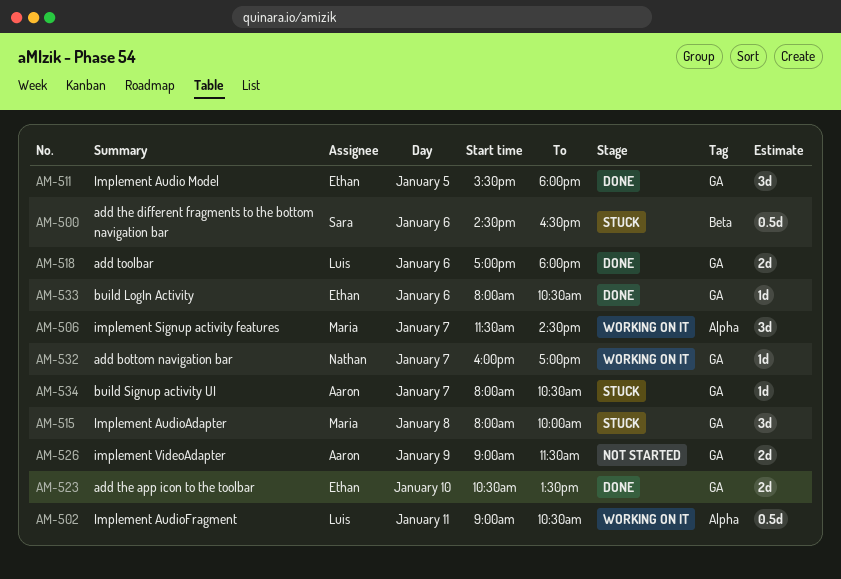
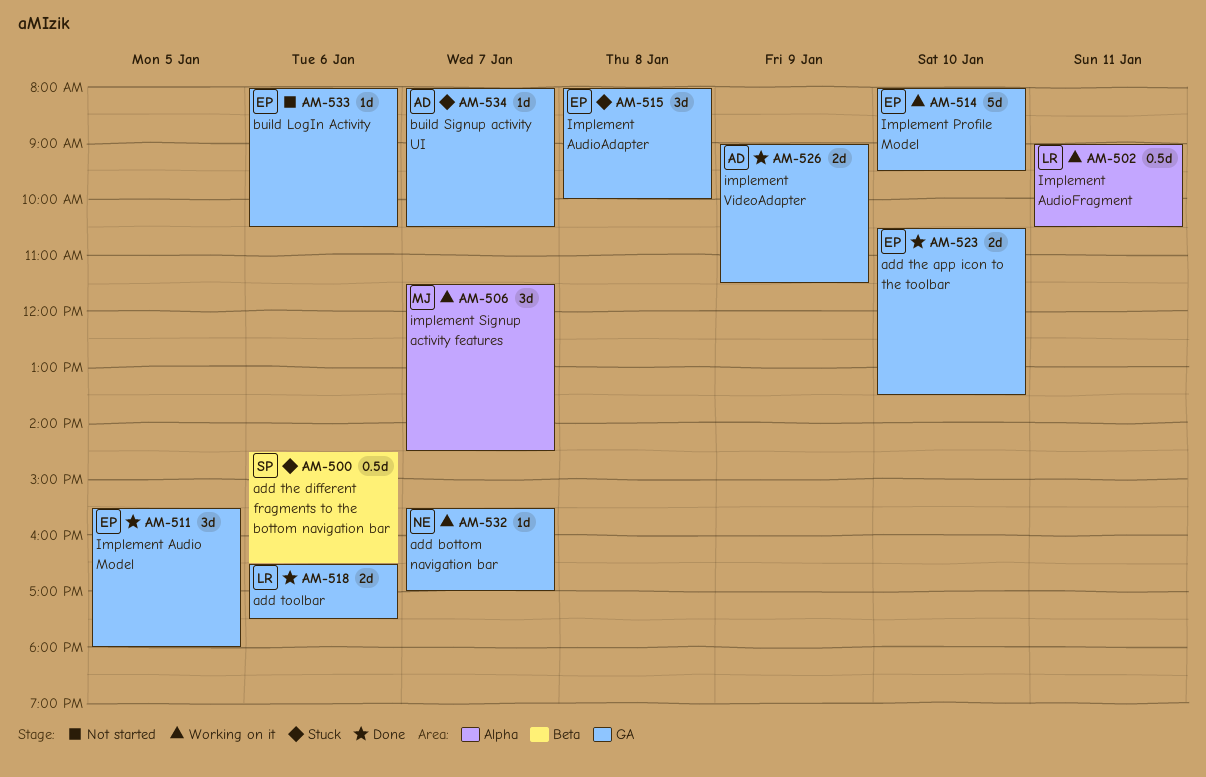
AM-514: none -> present
AM-515, owner: Maria -> Ethan
AM-518, begins: 17:00 -> 16:30
AM-518, ends: 18:00 -> 17:30
AM-526, status: Not started -> Done
AM-532, begins: 16:00 -> 15:30
AM-533, status: Done -> Not started

